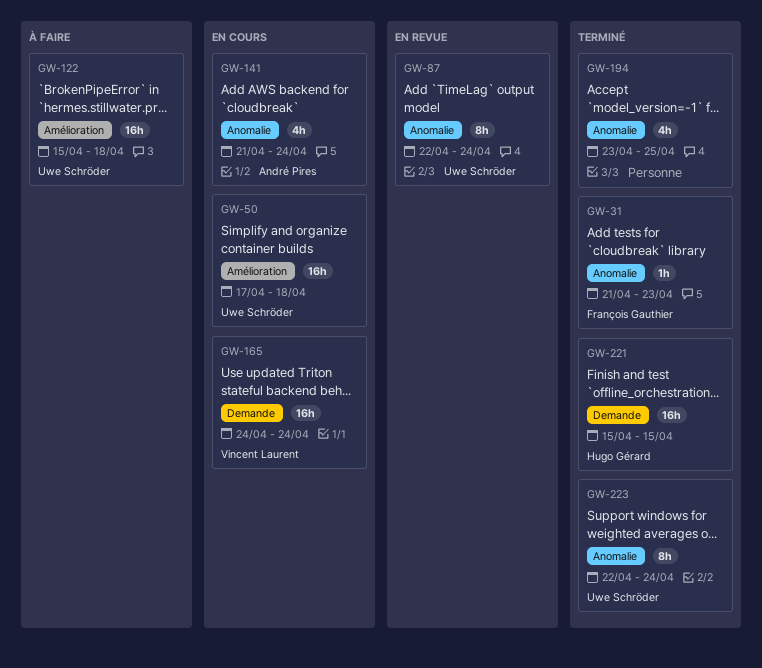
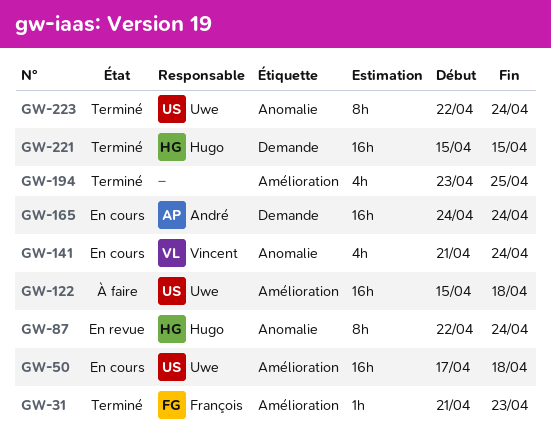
GW-31, label: Anomalie -> Amélioration
GW-87, owner: Uwe Schröder -> Hugo Gérard
GW-141, owner: André Pires -> Vincent Laurent
GW-165, owner: Vincent Laurent -> André Pires
GW-194, label: Anomalie -> Amélioration

